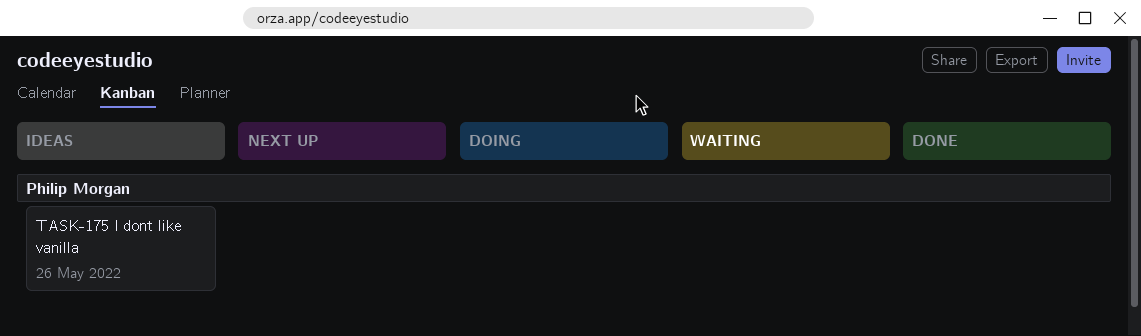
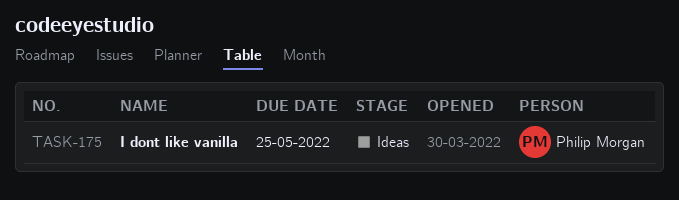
TASK-175, due: May 26 -> May 25

